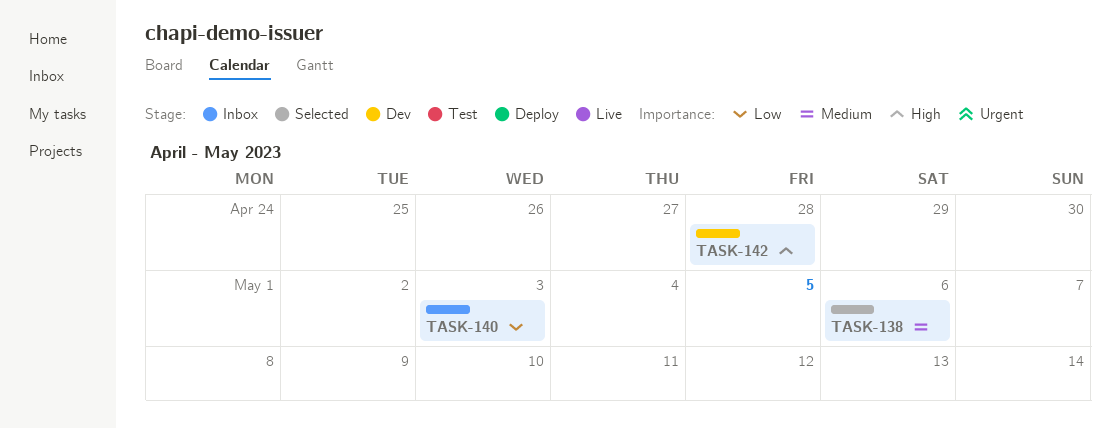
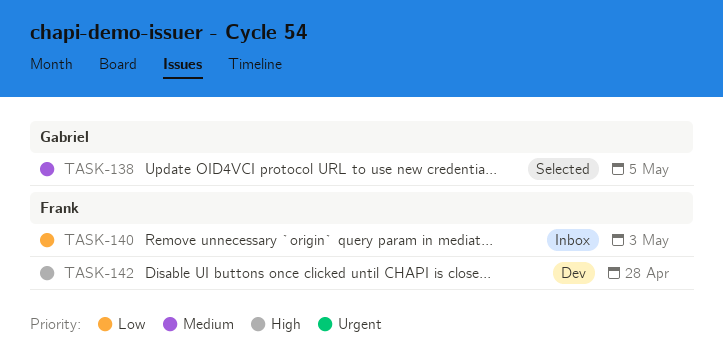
TASK-138, due: May 6 -> May 5

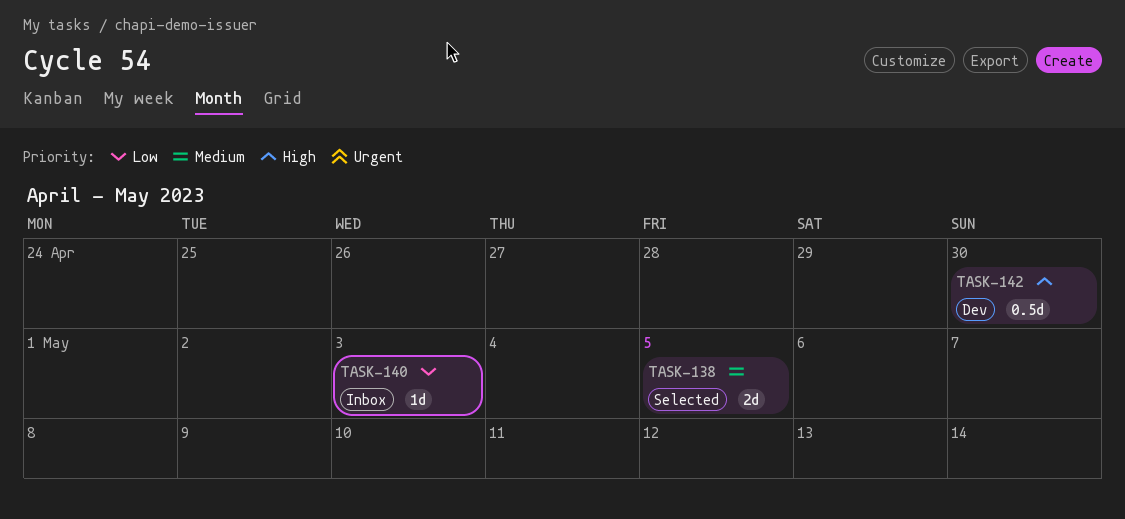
TASK-142, due: Apr 28 -> Apr 30

